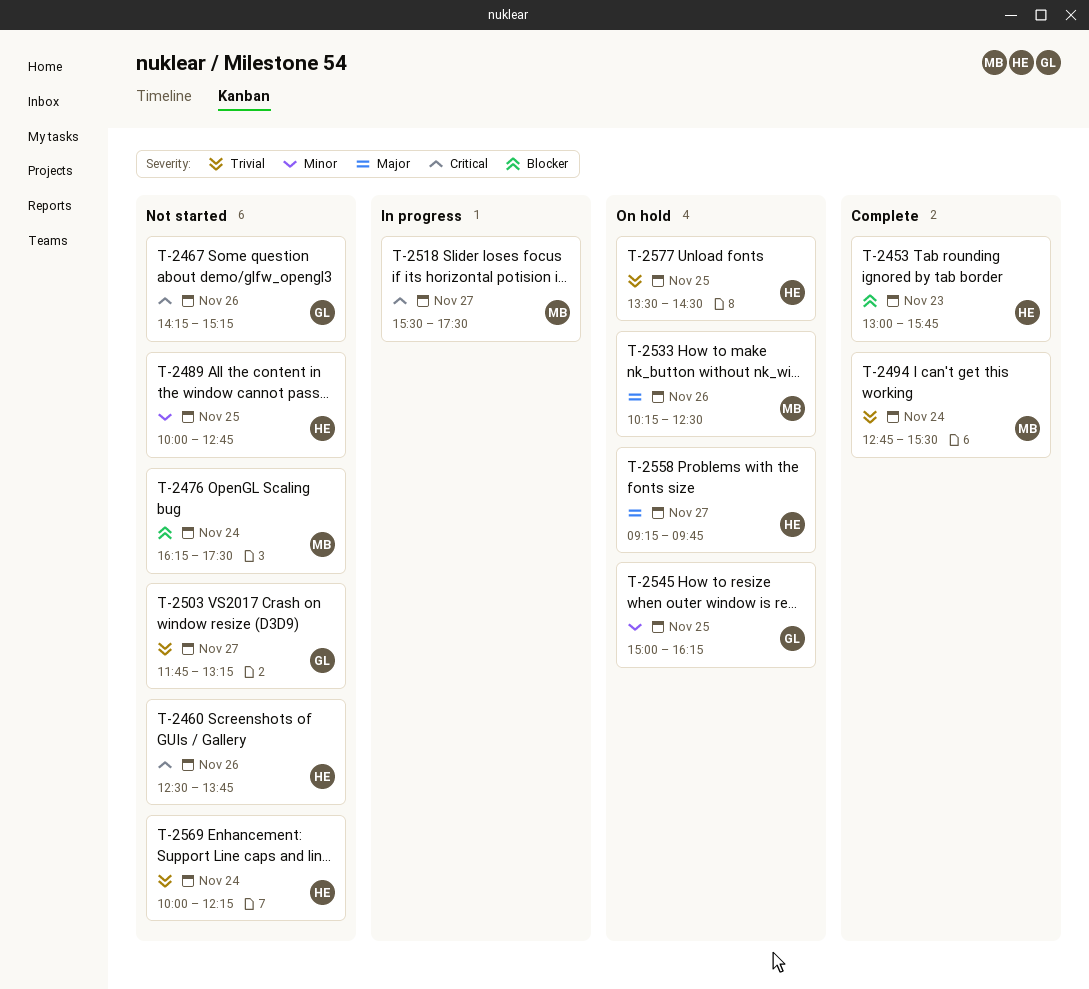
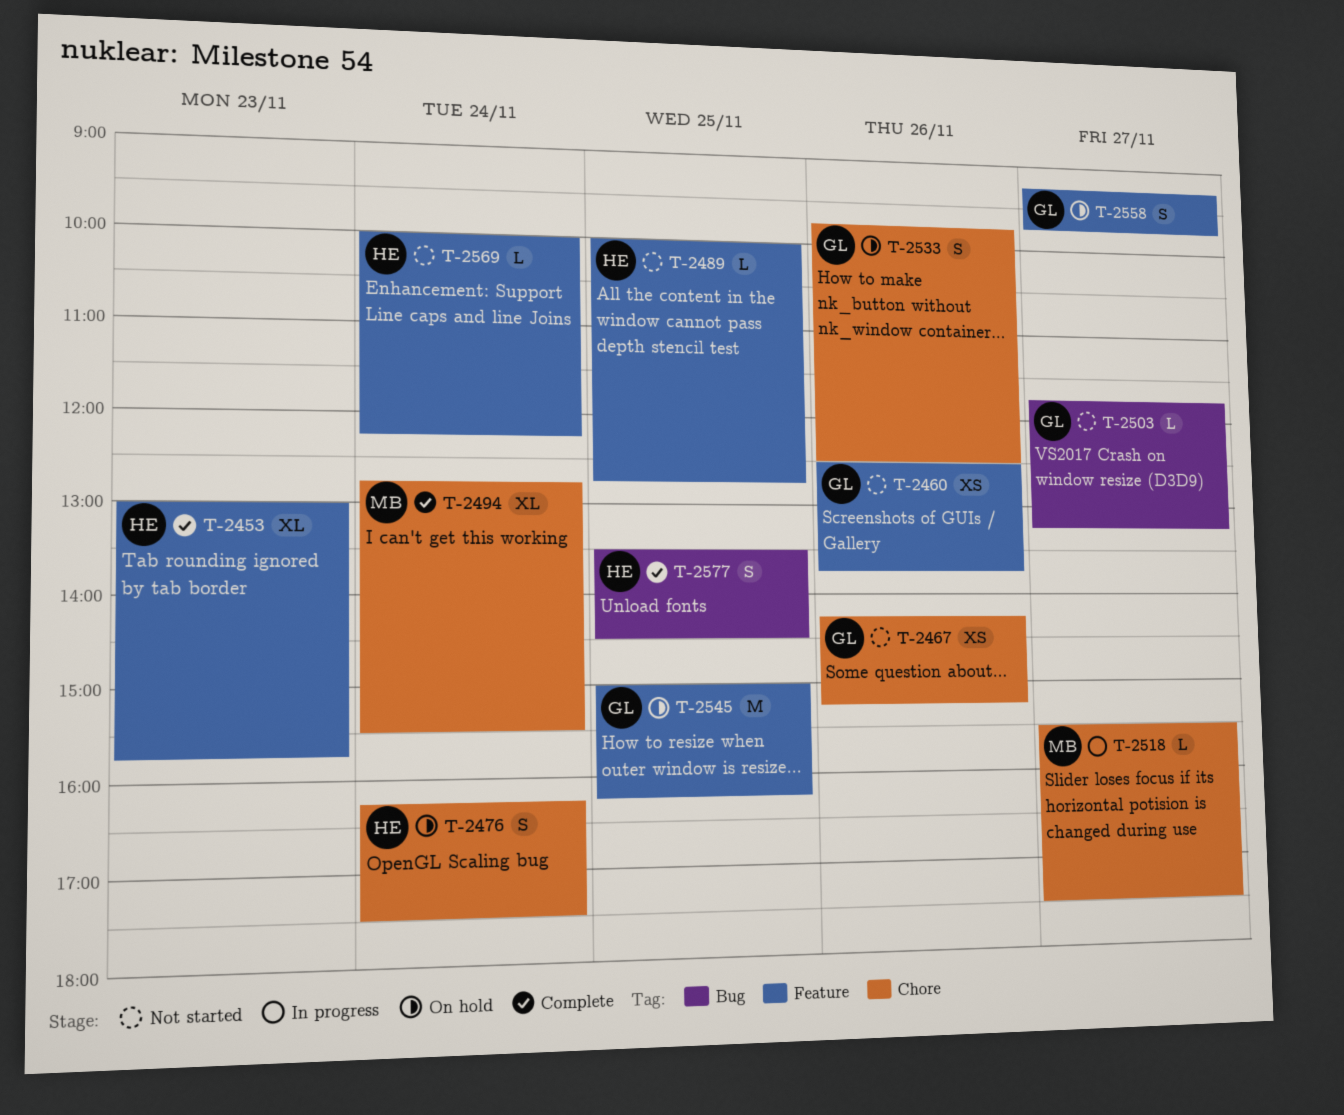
T-2460, owner: HE -> GL
T-2476, status: Not started -> On hold
T-2476, owner: MB -> HE
T-2533, owner: MB -> GL
T-2533, begins: 10:15 -> 09:45
T-2558, owner: HE -> GL
T-2577, status: On hold -> Complete

